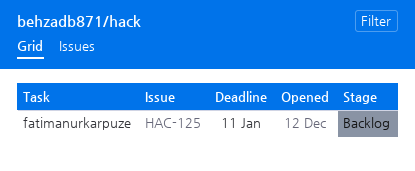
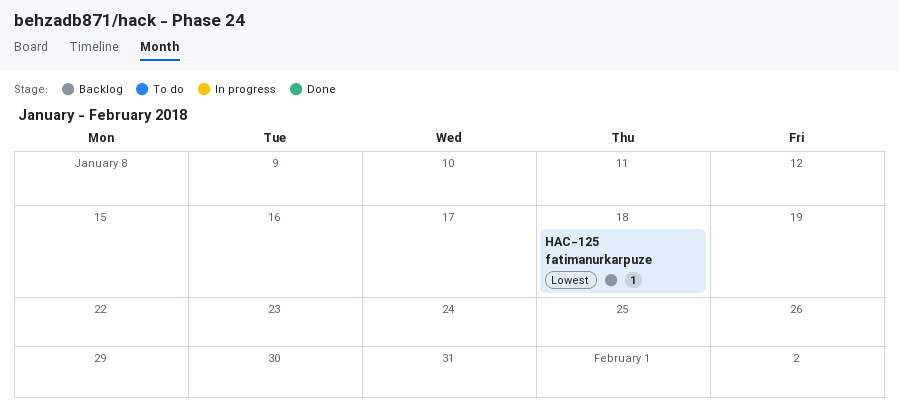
HAC-125, due: Jan 11 -> Jan 18

